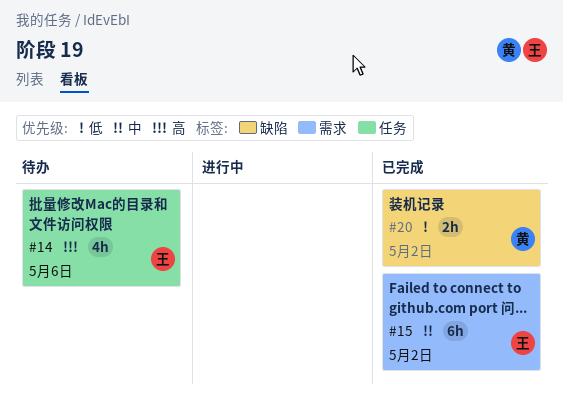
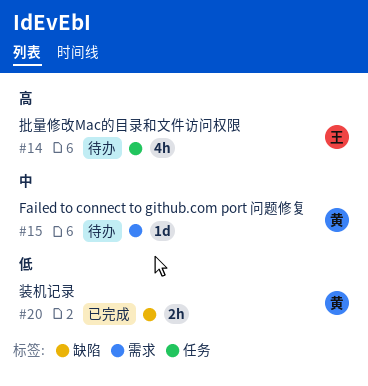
#15, status: 已完成 -> 待办
#15, owner: 王 -> 黄
#15, estimate: 6h -> 1d

